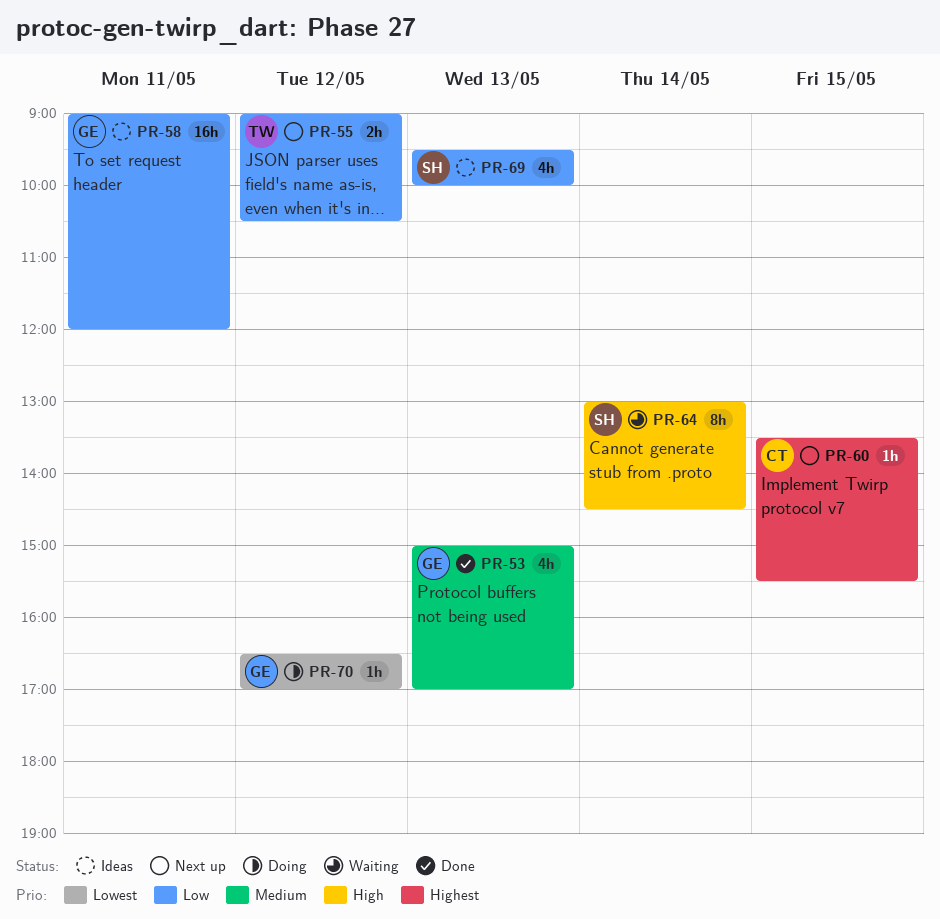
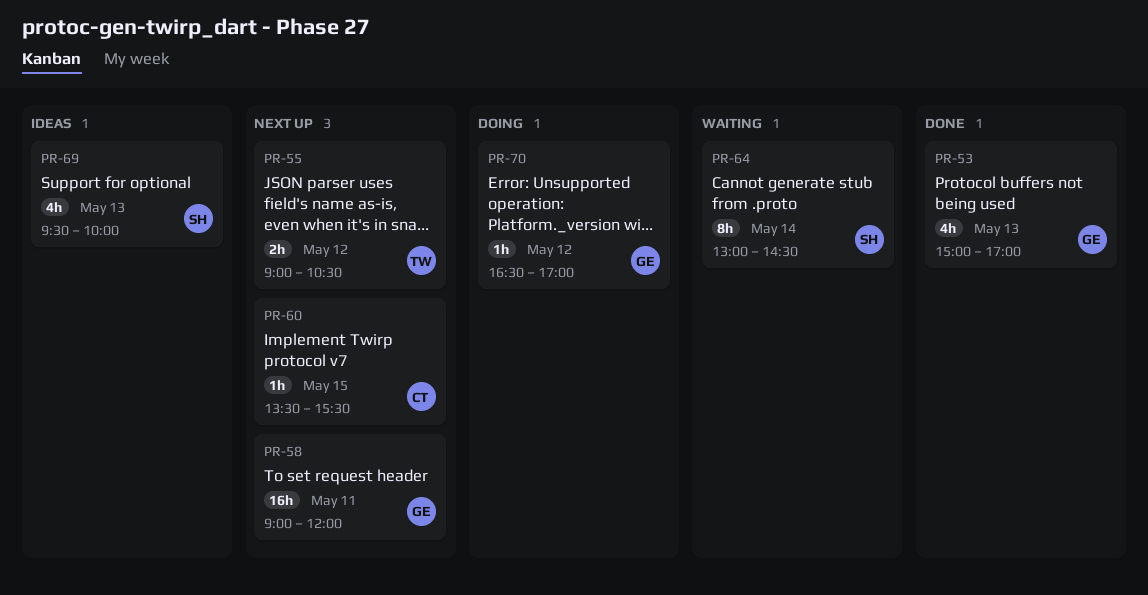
PR-58, status: Ideas -> Next up

